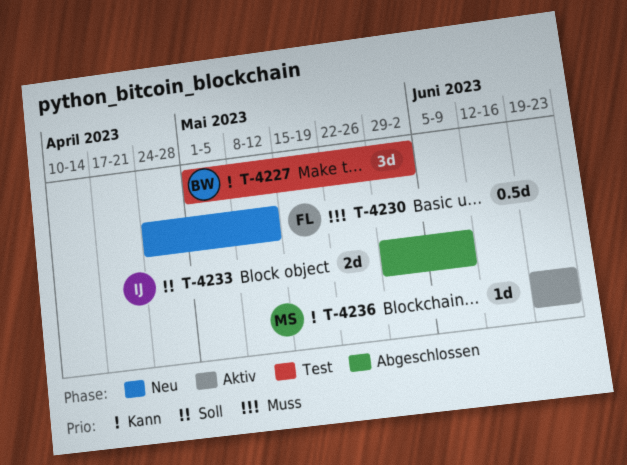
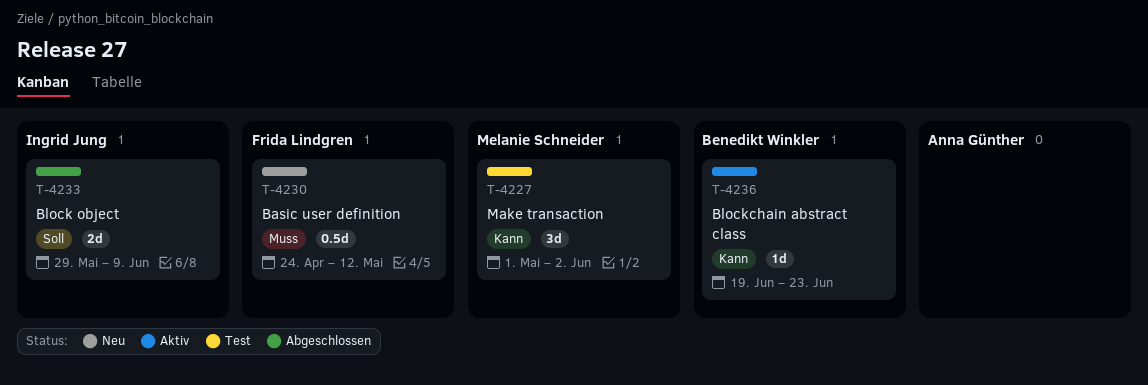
T-4227, owner: Benedikt Winkler -> Melanie Schneider
T-4236, owner: Melanie Schneider -> Benedikt Winkler

